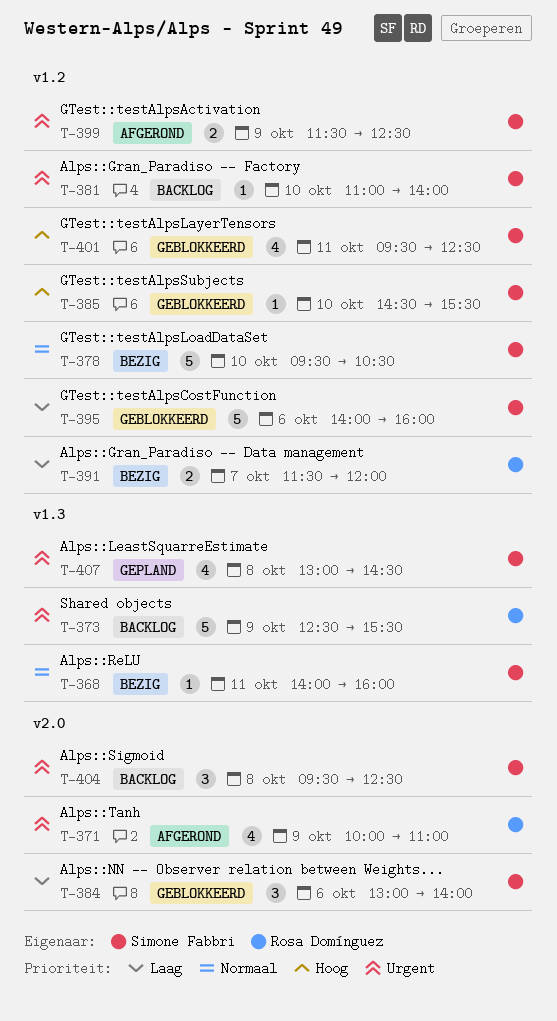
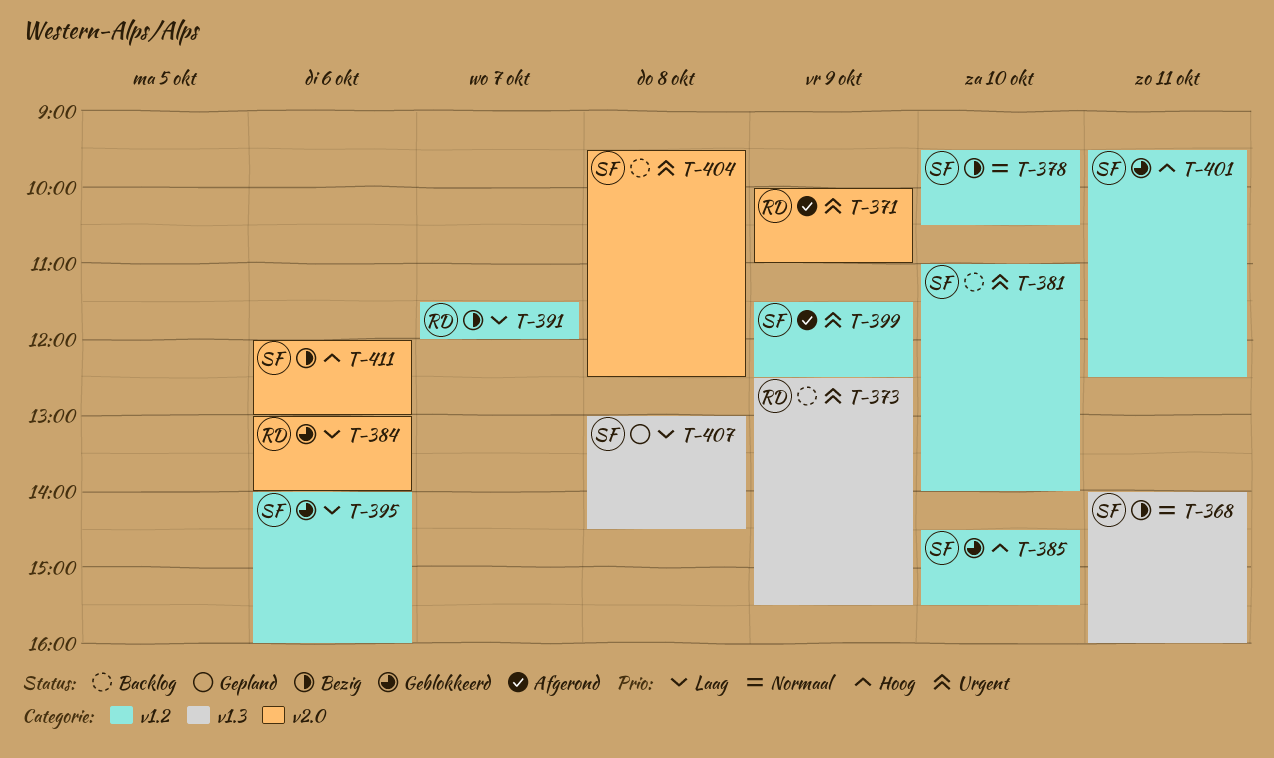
T-384, owner: Simone Fabbri -> Rosa Domínguez
T-407, priority: Urgent -> Laag
T-411: none -> present

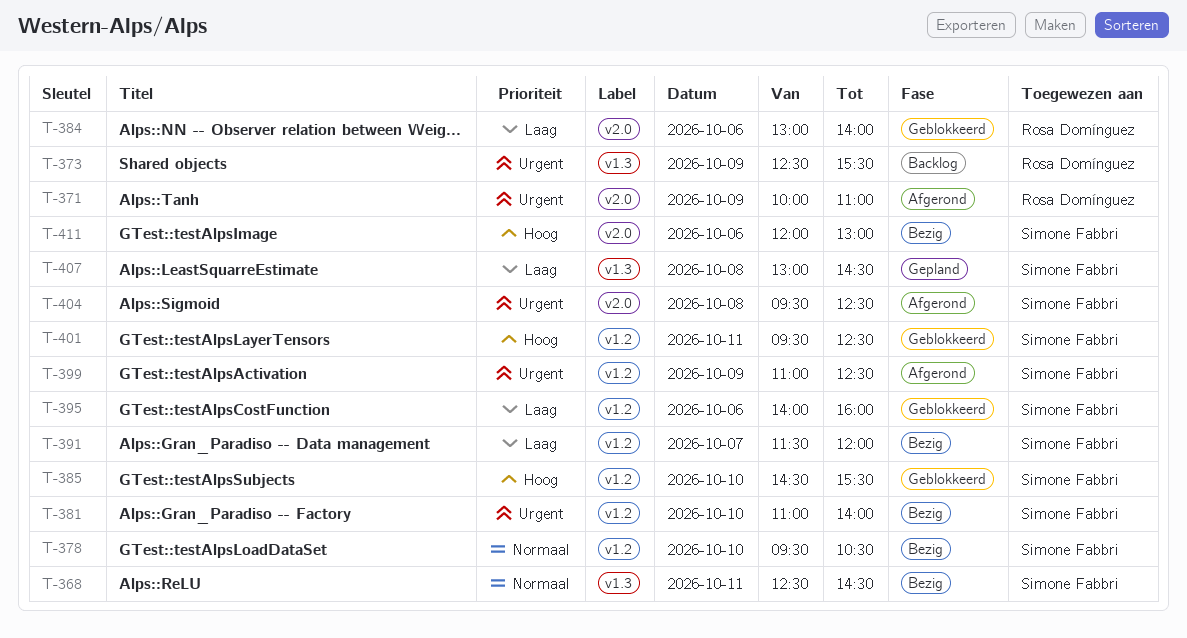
T-368, begins: 14:00 -> 12:30
T-368, ends: 16:00 -> 14:30
T-381, status: Backlog -> Bezig
T-391, owner: Rosa Domínguez -> Simone Fabbri
T-399, begins: 11:30 -> 11:00
T-404, status: Backlog -> Afgerond

